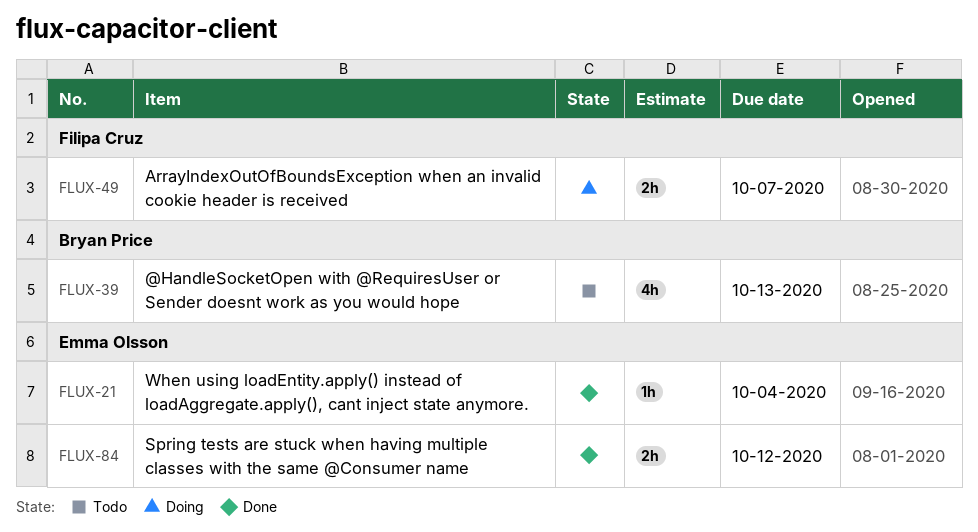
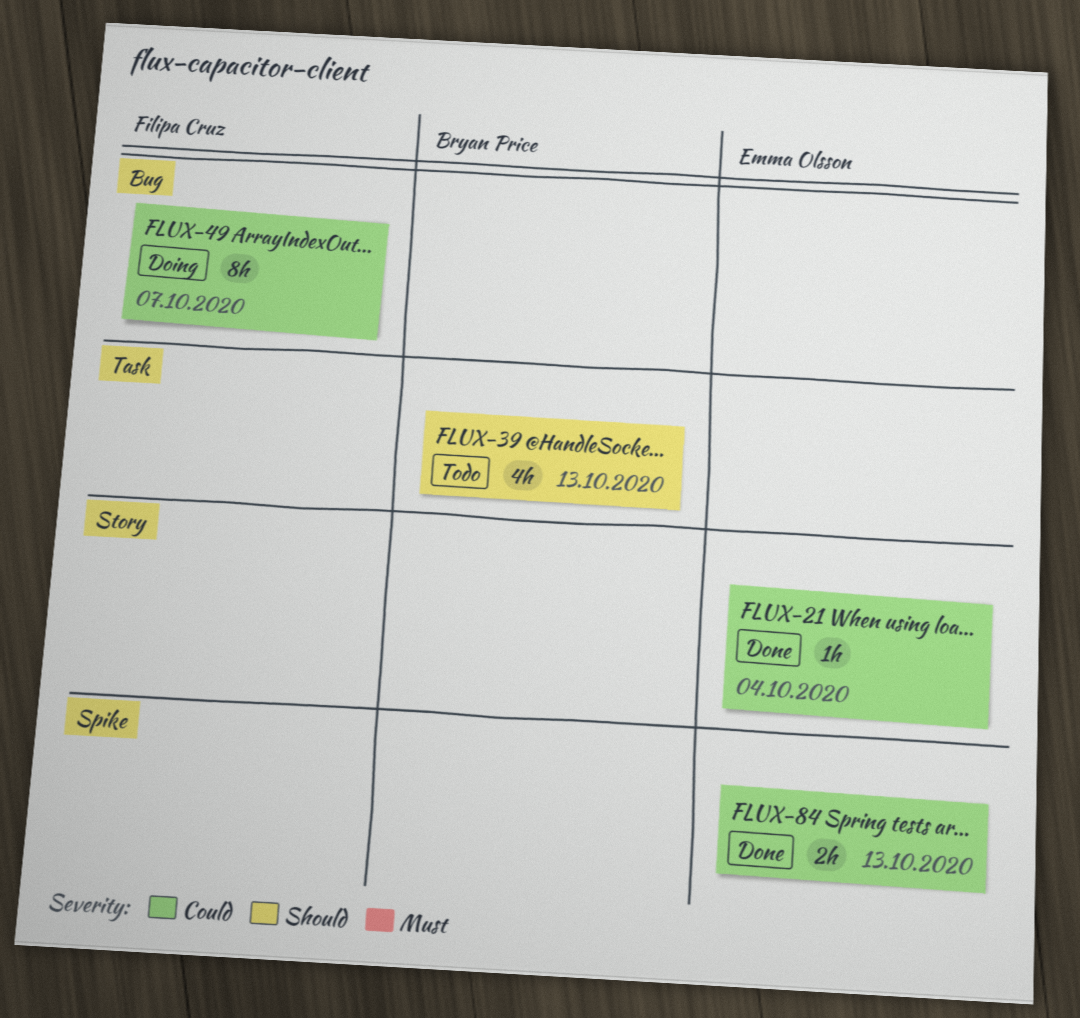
FLUX-49, estimate: 2h -> 8h
FLUX-84, due: Oct 12 -> Oct 13

